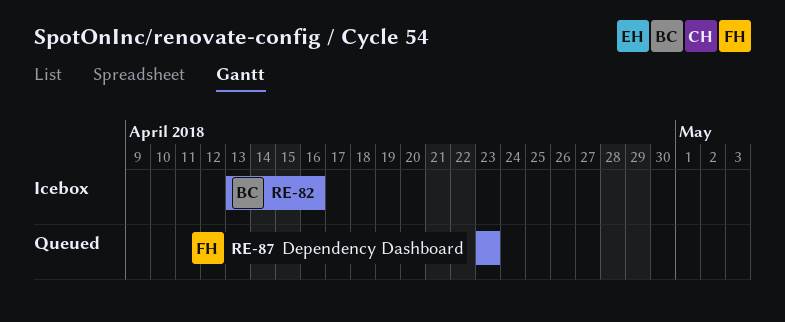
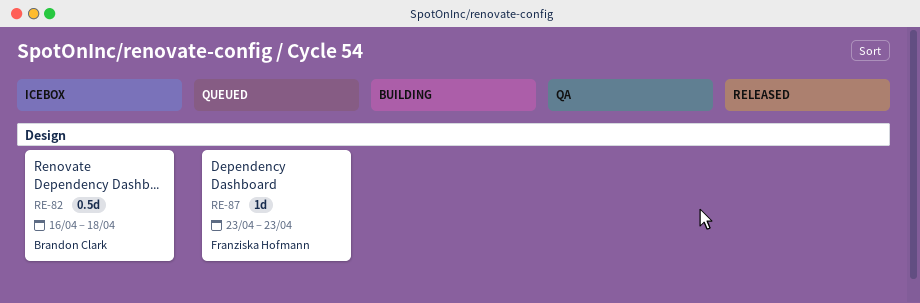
RE-82, start: Apr 13 -> Apr 16
RE-82, due: Apr 16 -> Apr 18

